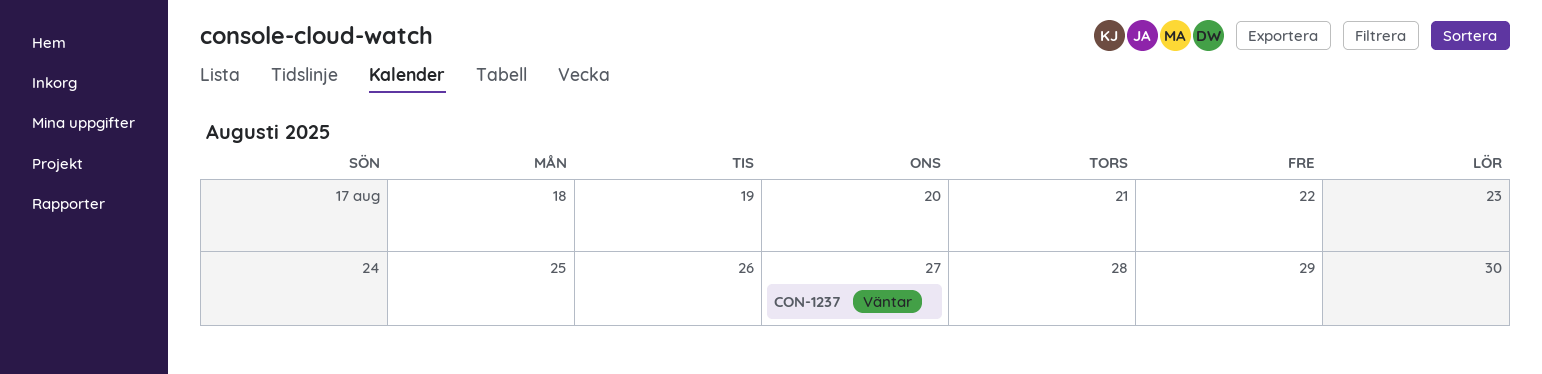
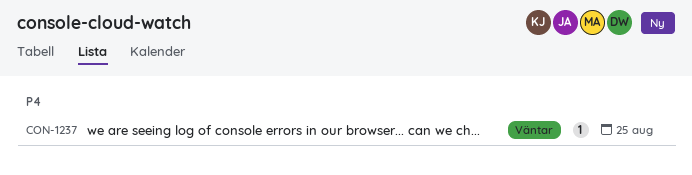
CON-1237, due: Aug 27 -> Aug 25

